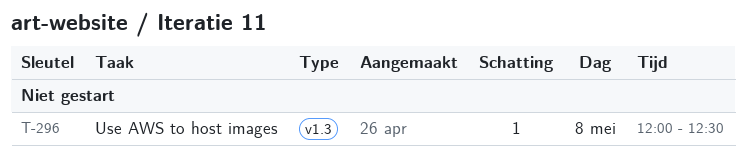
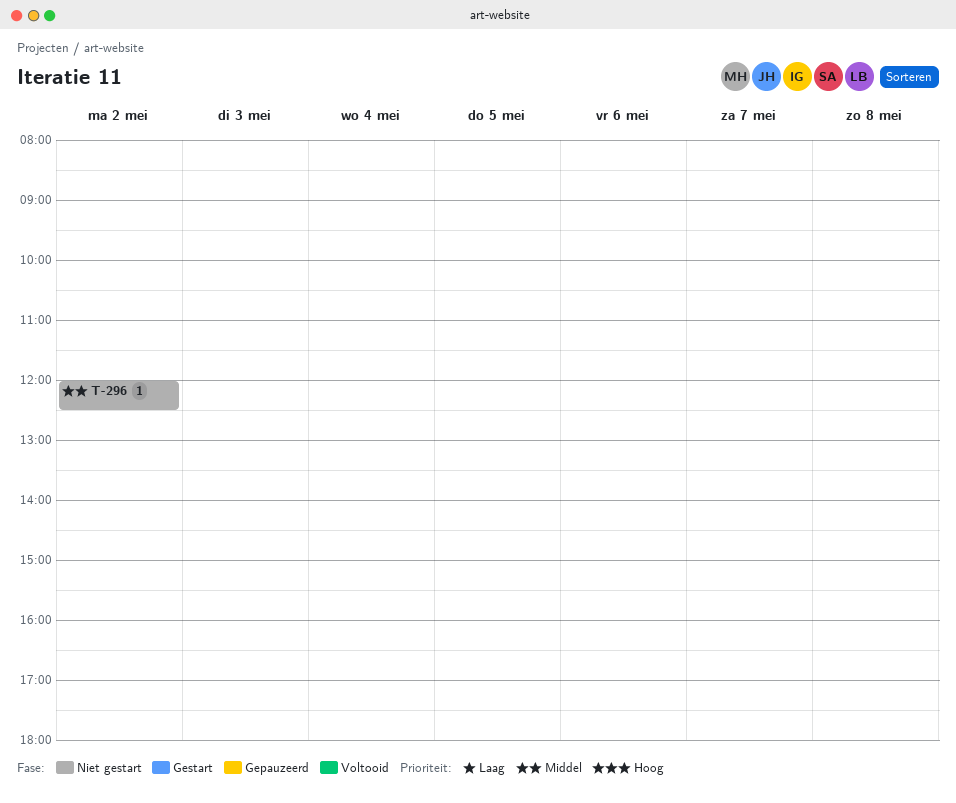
T-296, day: May 8 -> May 2

